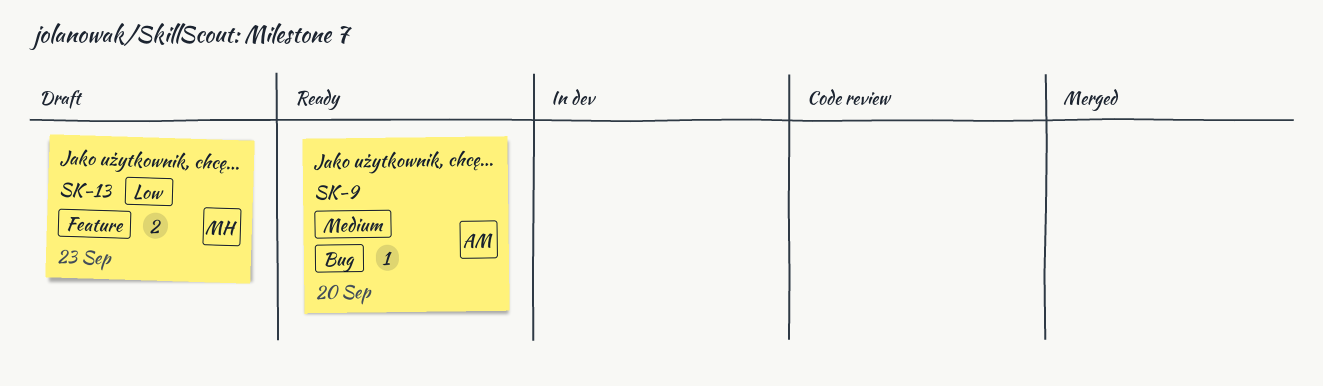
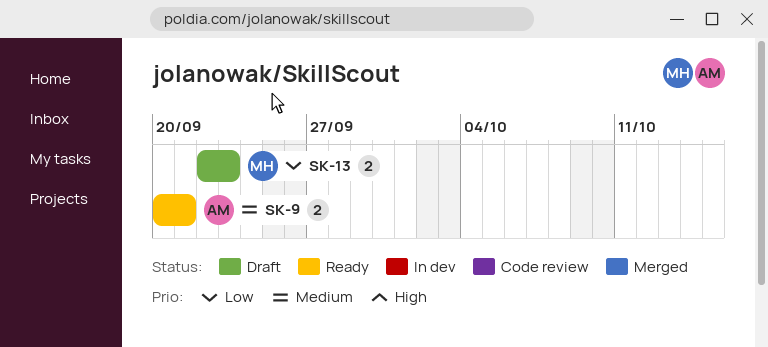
SK-9, estimate: 1 -> 2
SK-9, due: Sep 20 -> Sep 21

